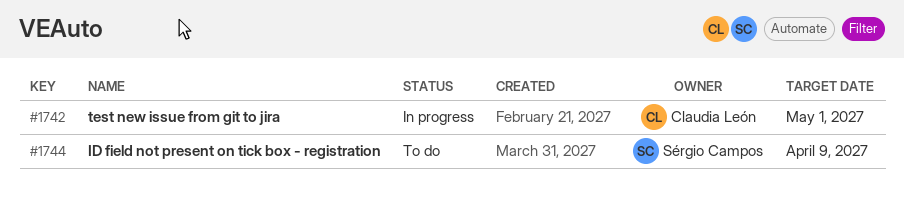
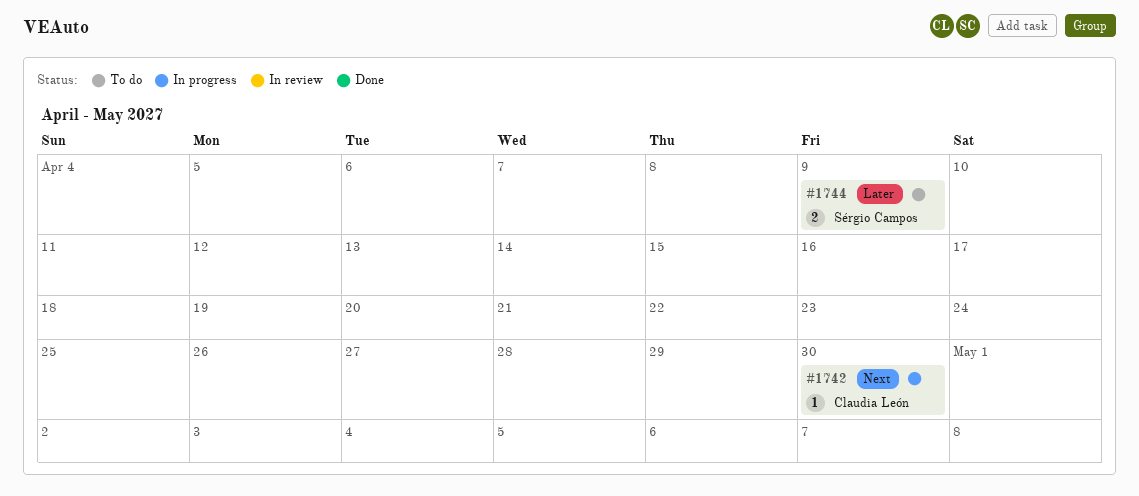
#1742, due: May 1 -> Apr 30

